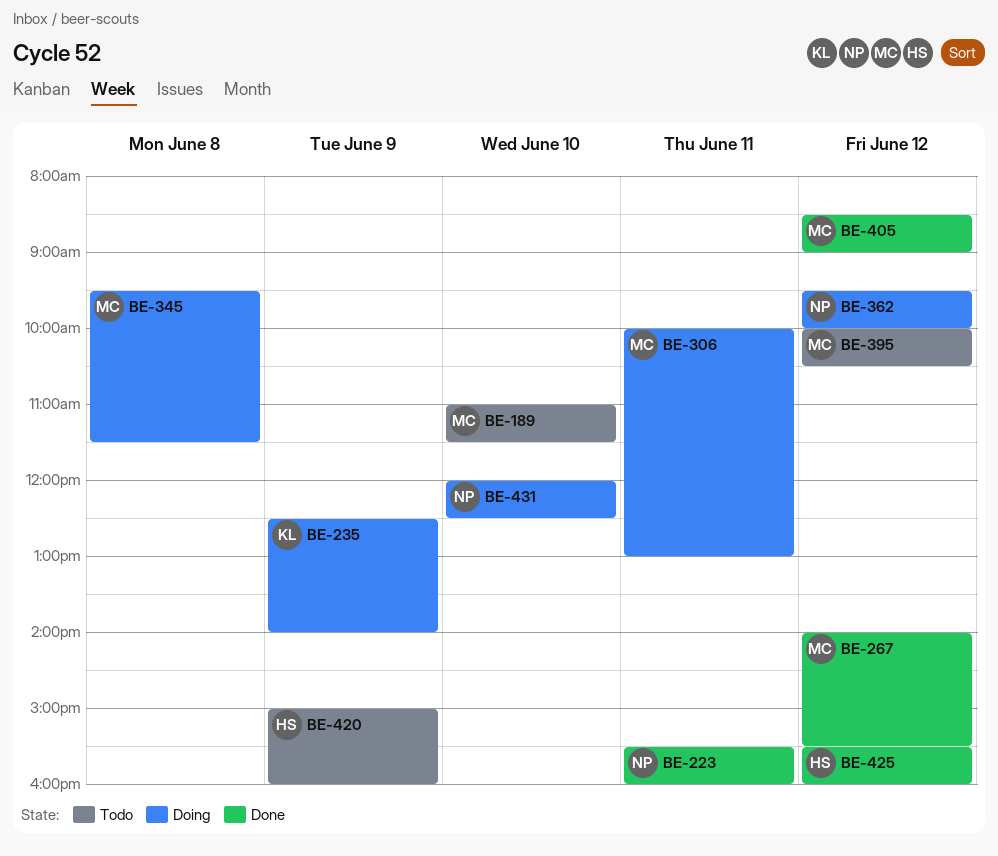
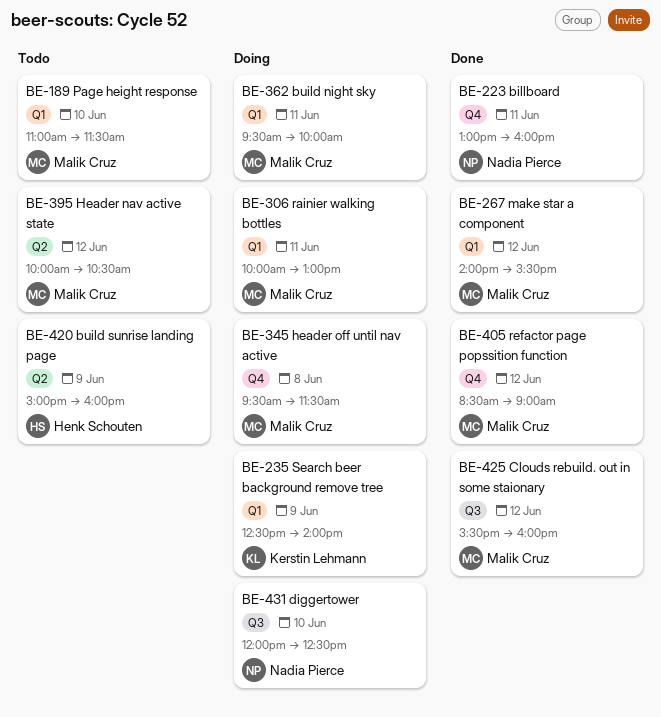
BE-223, begins: 15:30 -> 13:00
BE-362, owner: Nadia Pierce -> Malik Cruz
BE-362, day: Jun 12 -> Jun 11
BE-425, owner: Henk Schouten -> Malik Cruz

